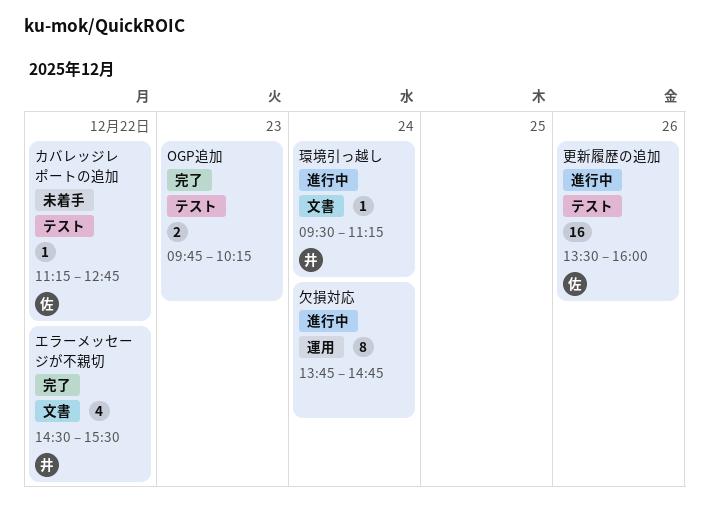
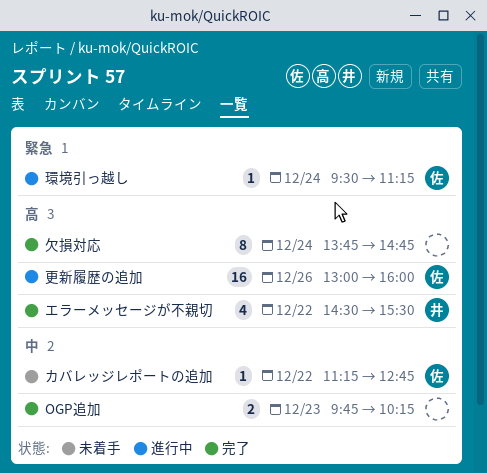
更新履歴の追加, begins: 13:30 -> 13:00
欠損対応, status: 進行中 -> 完了
環境引っ越し, owner: 井 -> 佐

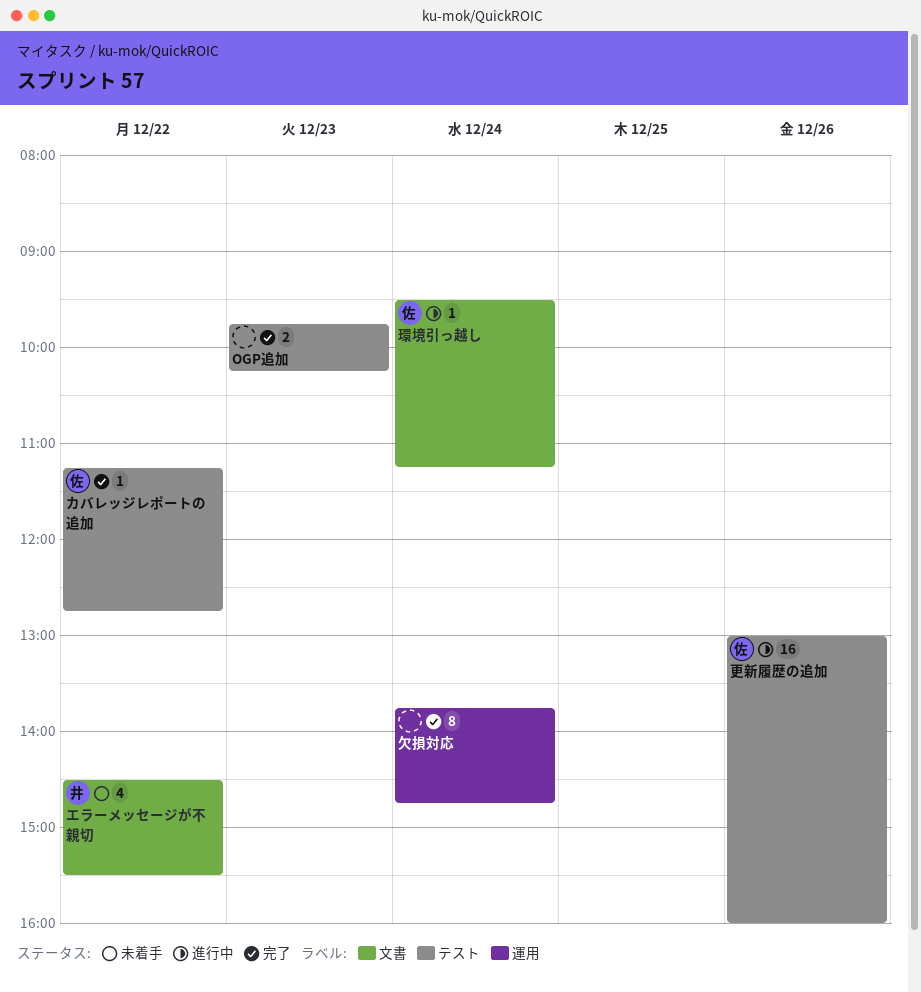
エラーメッセージが不親切, status: 完了 -> 未着手
カバレッジレポートの追加, status: 未着手 -> 完了

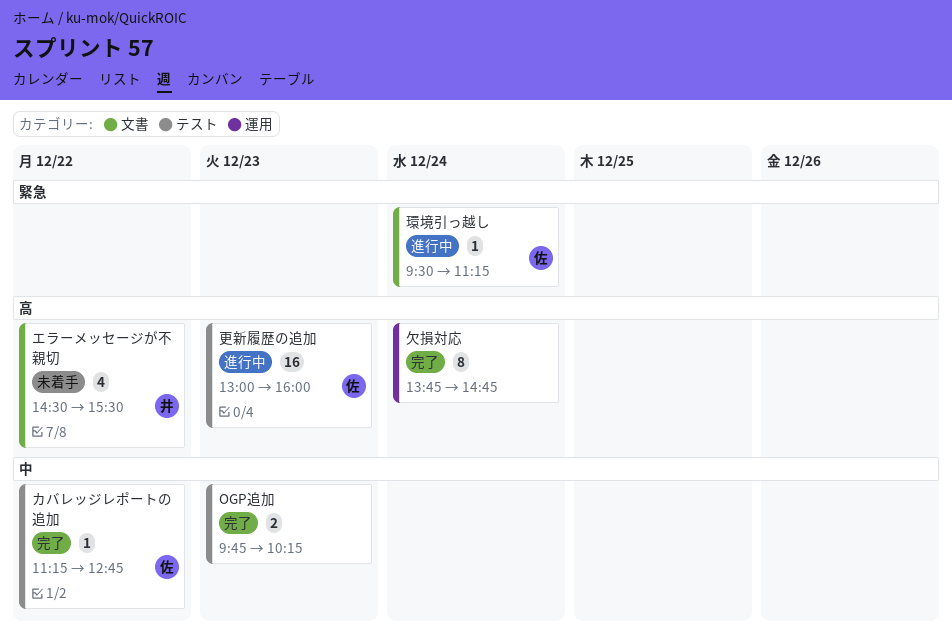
更新履歴の追加, day: Dec 26 -> Dec 23

